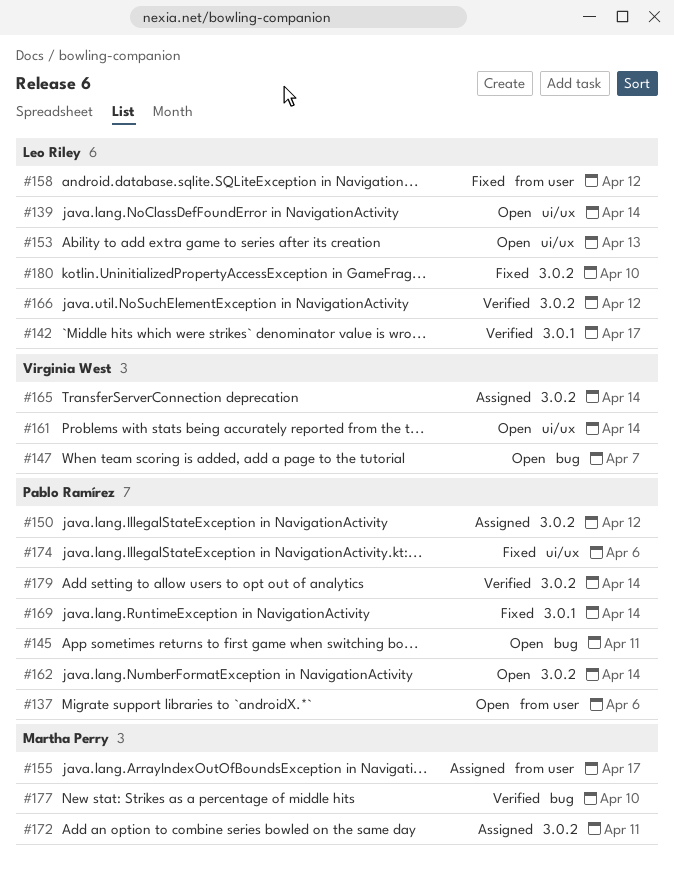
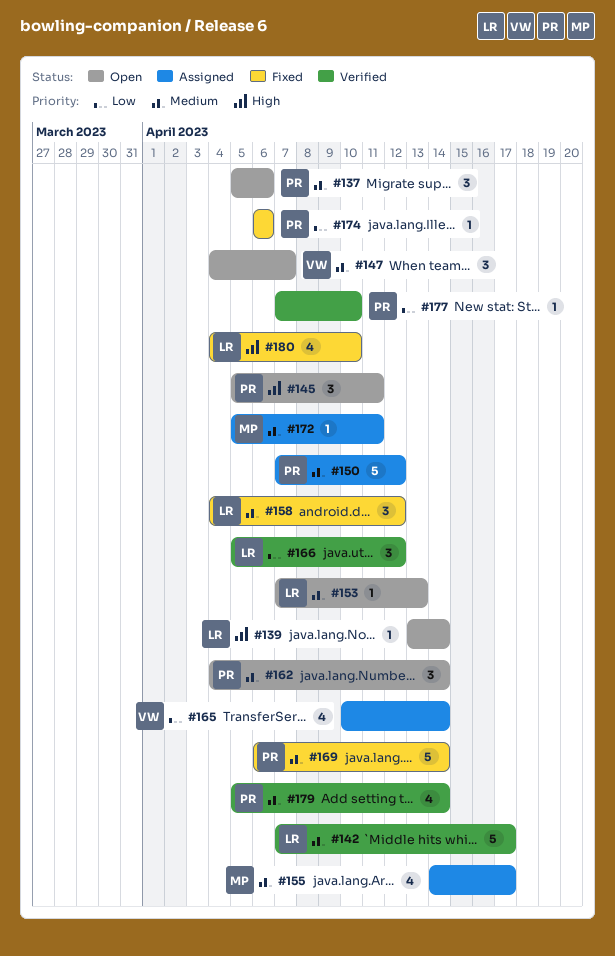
#161: present -> none
#177, owner: Martha Perry -> Pablo Ramírez

